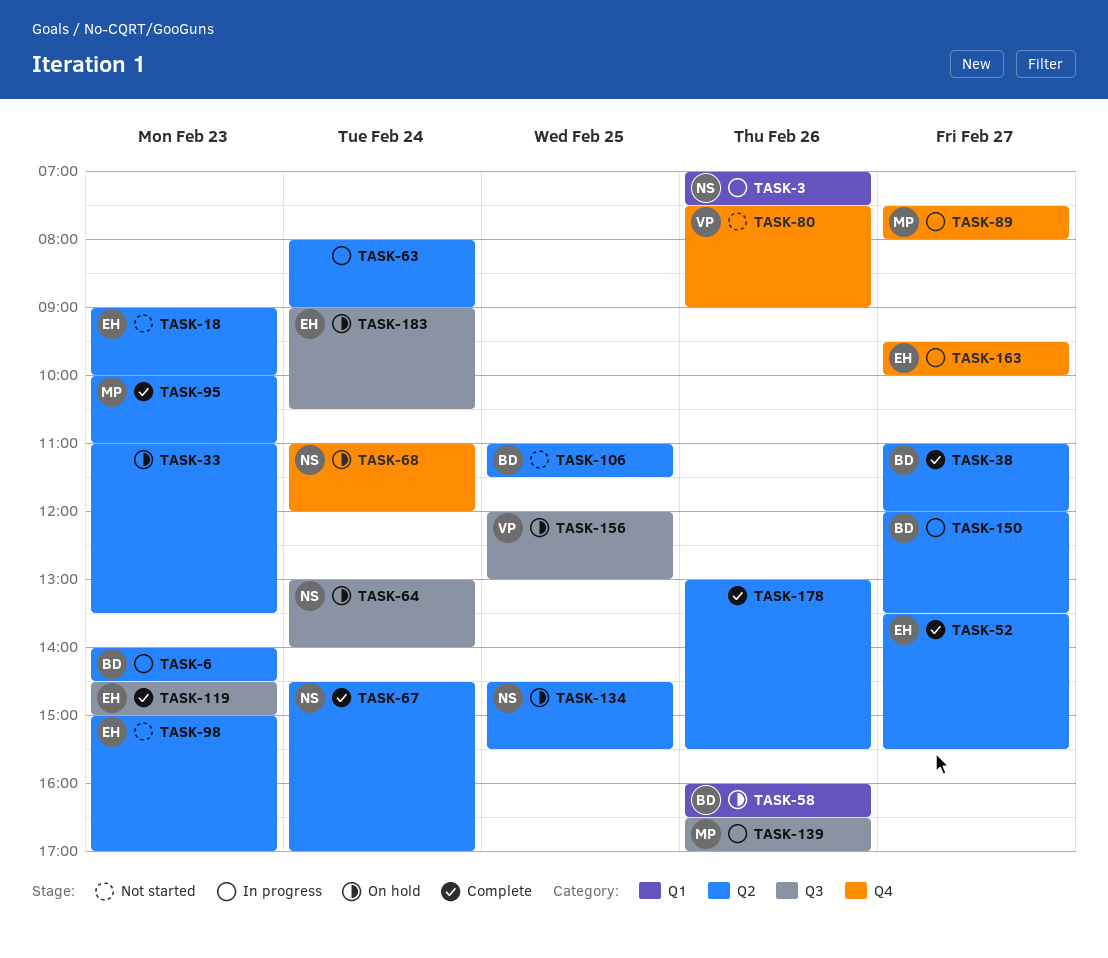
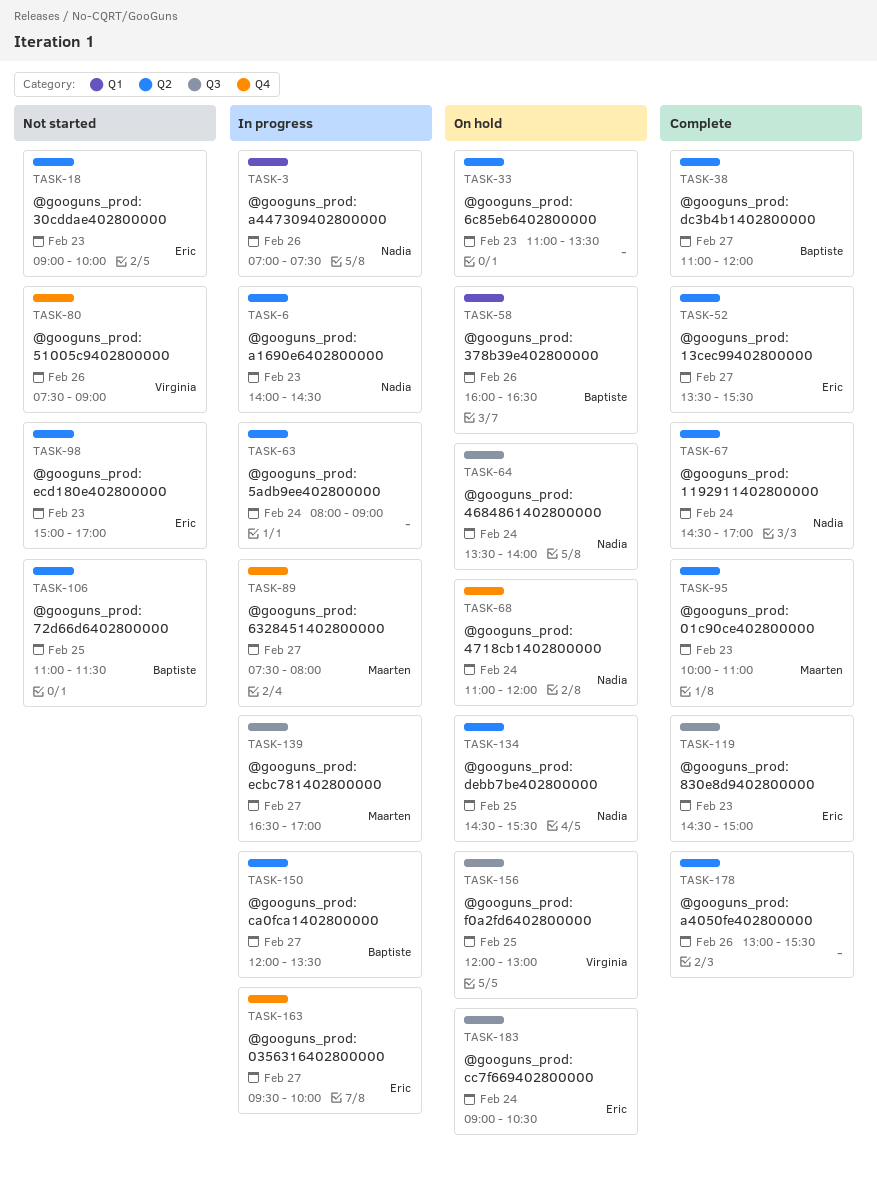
TASK-6, owner: Baptiste -> Nadia
TASK-64, begins: 13:00 -> 13:30
TASK-139, day: Feb 26 -> Feb 27

